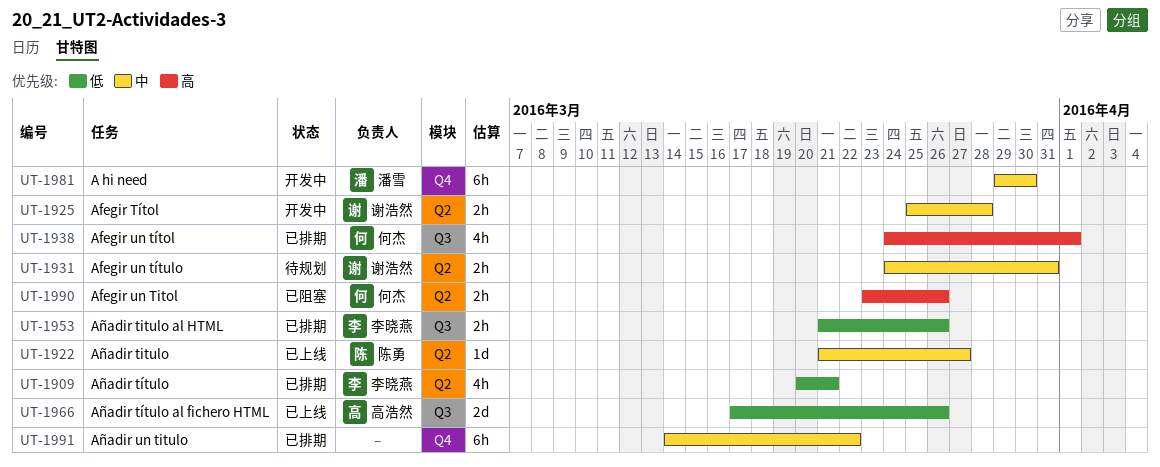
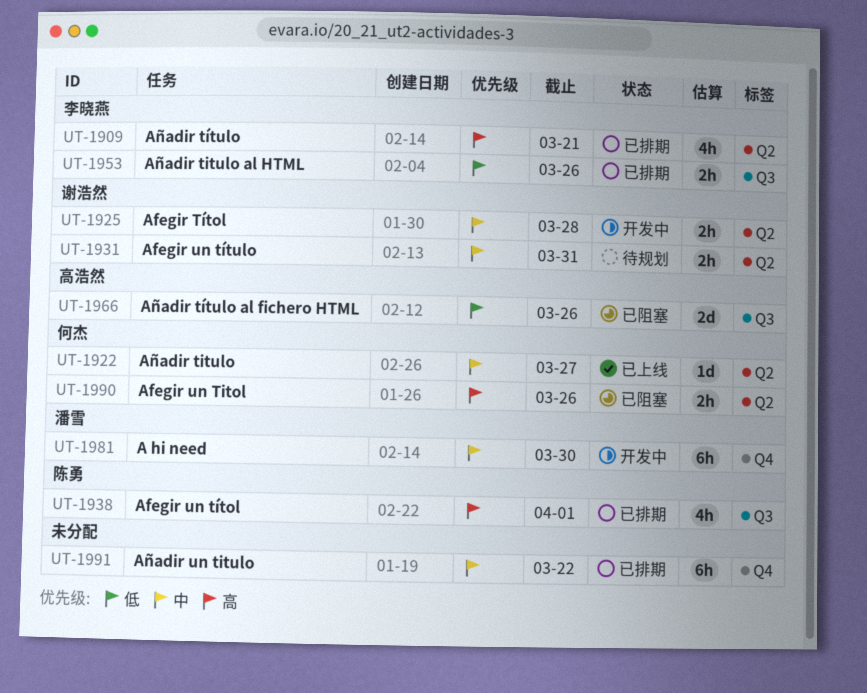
UT-1909, priority: 低 -> 高
UT-1922, owner: 陈勇 -> 何杰
UT-1938, owner: 何杰 -> 陈勇
UT-1966, status: 已上线 -> 已阻塞

